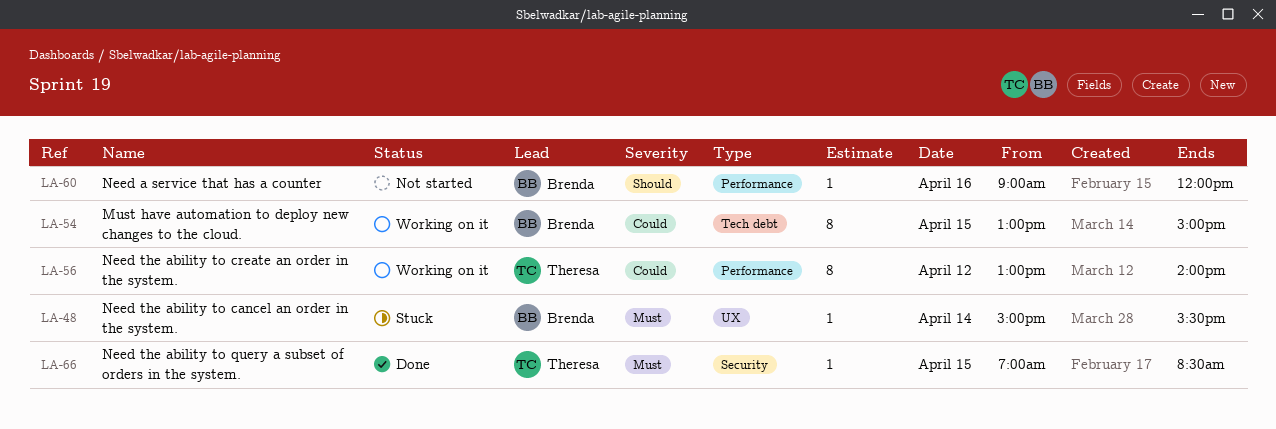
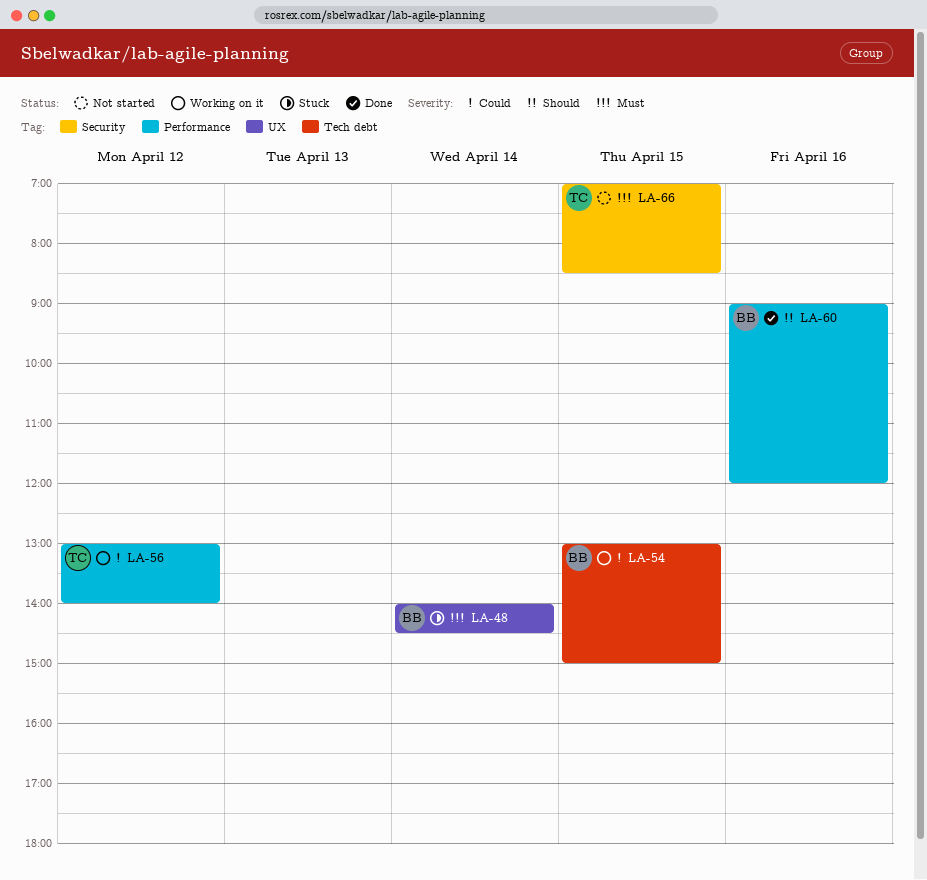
LA-48, begins: 15:00 -> 14:00
LA-48, ends: 15:30 -> 14:30
LA-60, status: Not started -> Done
LA-66, status: Done -> Not started

